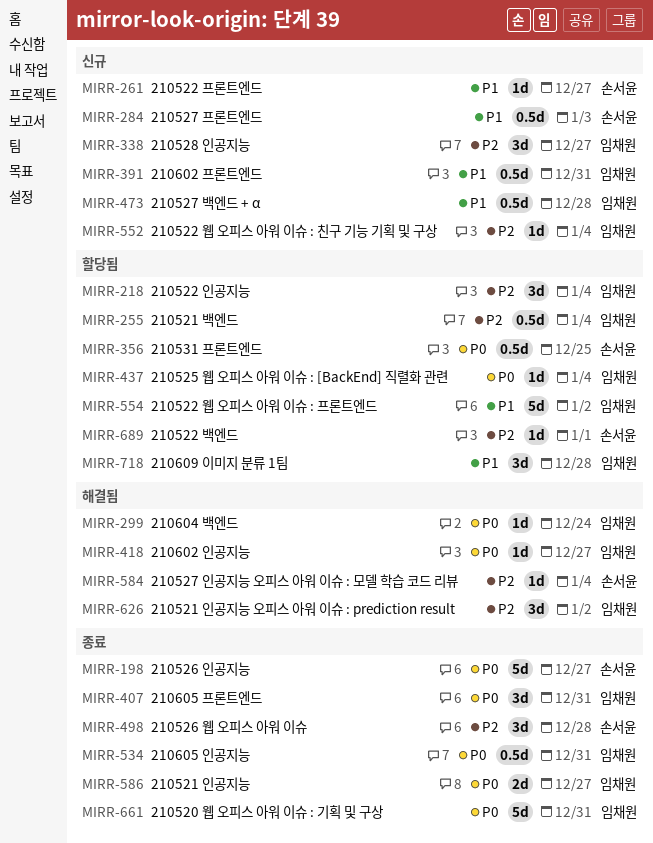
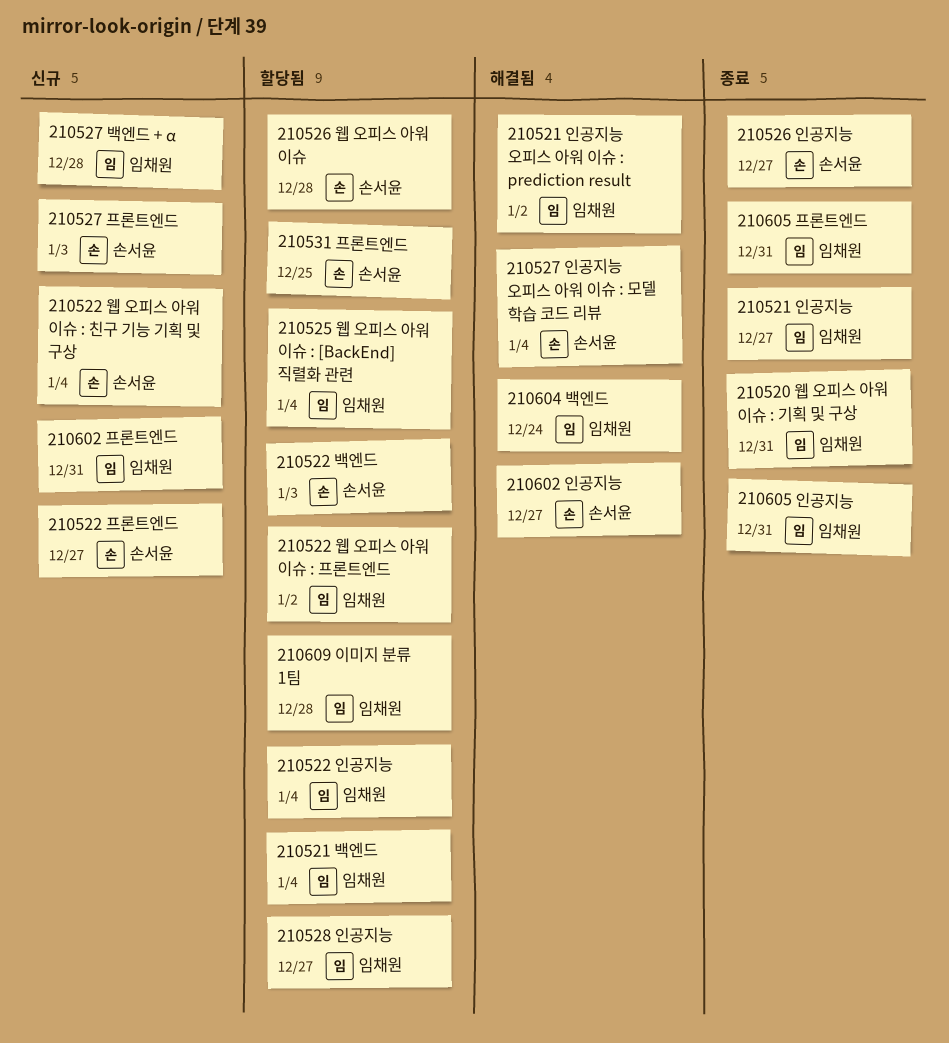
210522 백엔드, due: Jan 1 -> Jan 3
210522 웹 오피스 아워 이슈 : 친구 기능 기획 및 구상, owner: 임채원 -> 손서윤
210526 웹 오피스 아워 이슈, status: 종료 -> 할당됨
210528 인공지능, status: 신규 -> 할당됨
210602 인공지능, owner: 임채원 -> 손서윤

